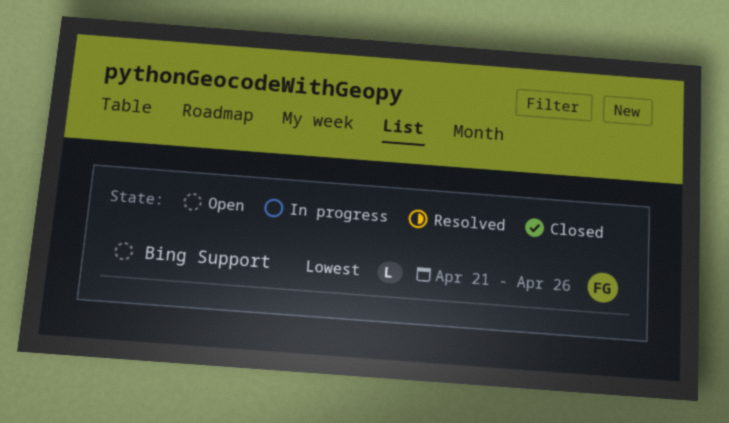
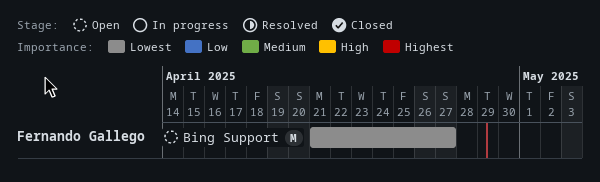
Bing Support, estimate: L -> M
Bing Support, due: Apr 26 -> Apr 27

